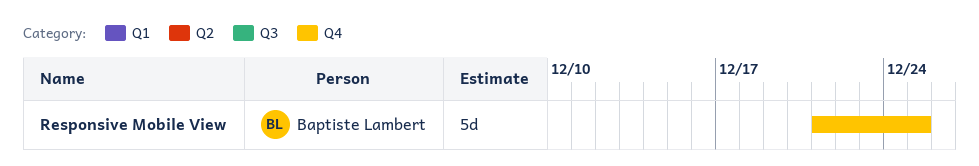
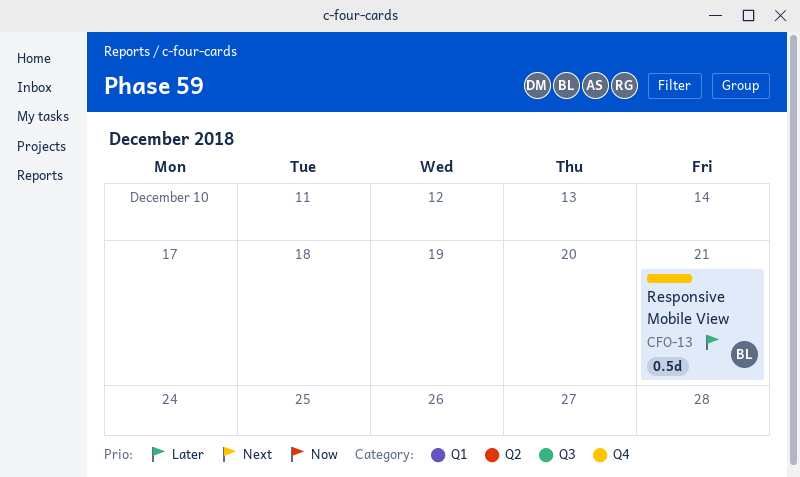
Responsive Mobile View, estimate: 5d -> 0.5d
Responsive Mobile View, due: Dec 25 -> Dec 21

